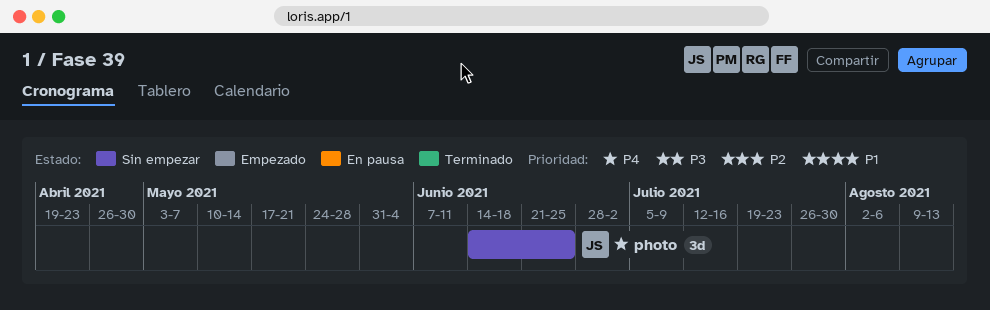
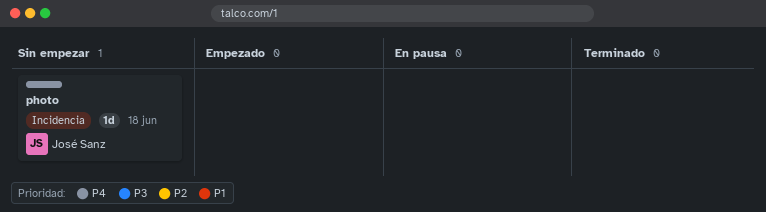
photo, estimate: 3d -> 1d
photo, due: Jun 25 -> Jun 18

